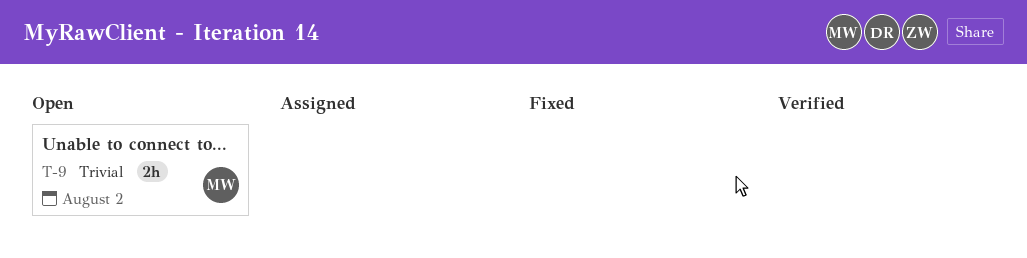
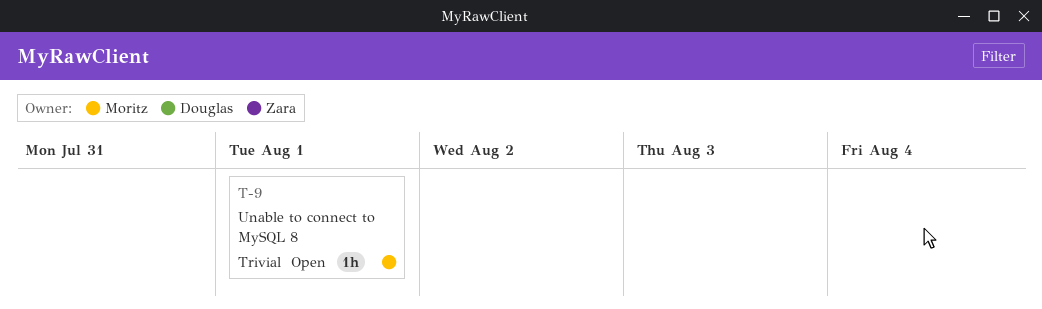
T-9, estimate: 2h -> 1h
T-9, due: Aug 2 -> Aug 1

